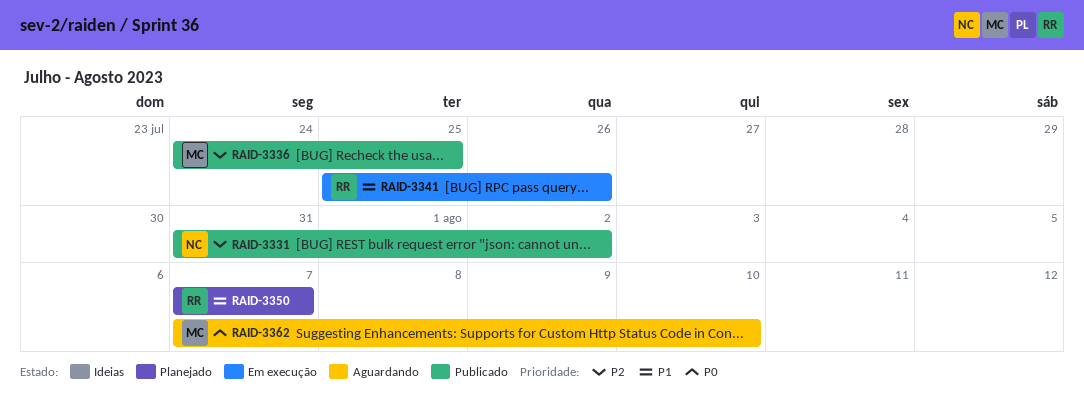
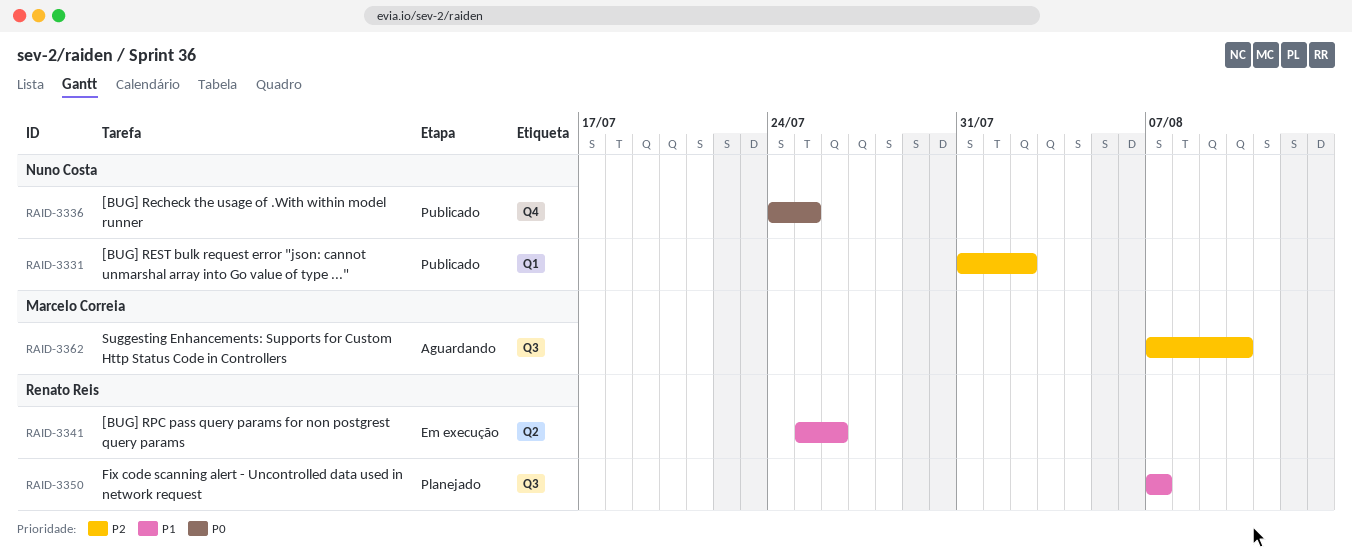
RAID-3336, owner: Marcelo Correia -> Nuno Costa
RAID-3336, priority: P2 -> P0
RAID-3362, priority: P0 -> P2

